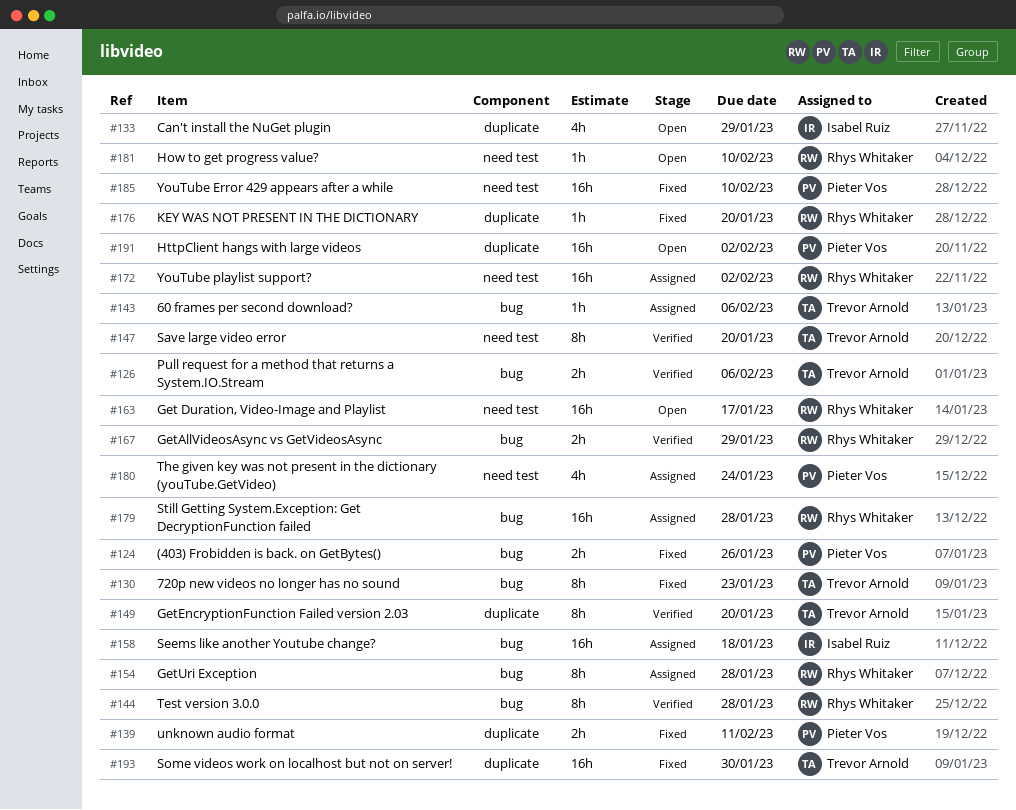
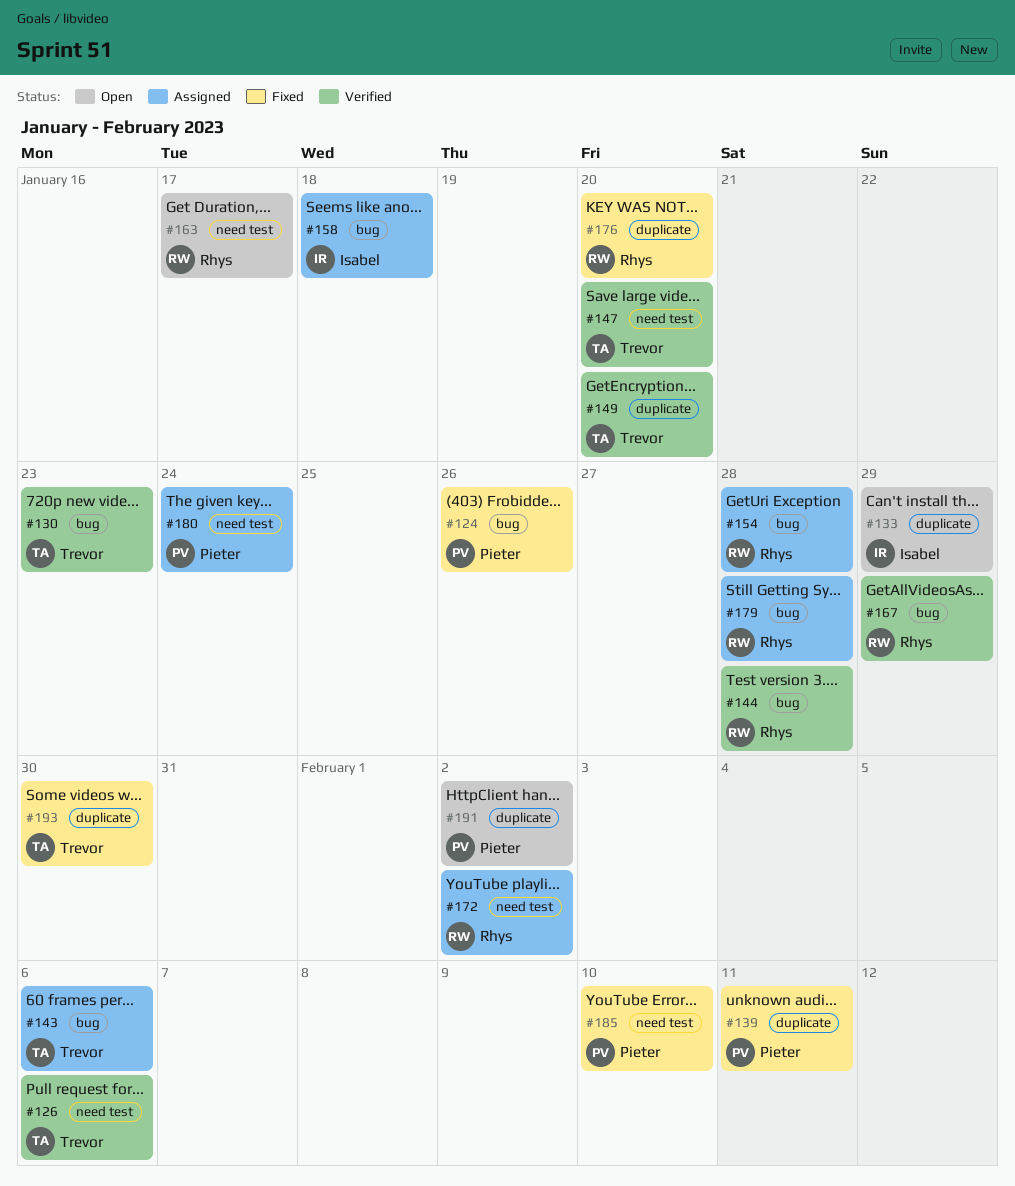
#126, label: bug -> need test
#130, status: Fixed -> Verified
#181: present -> none

